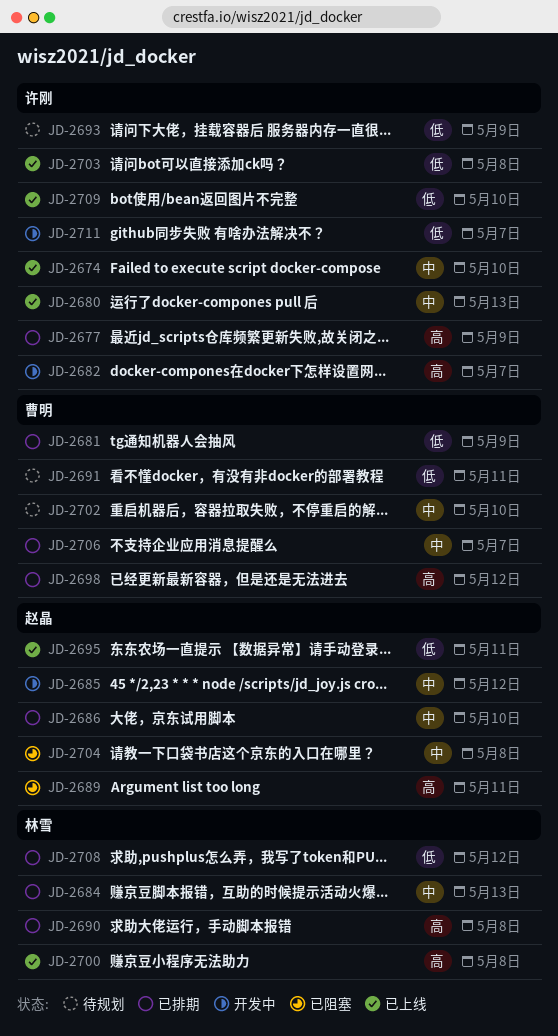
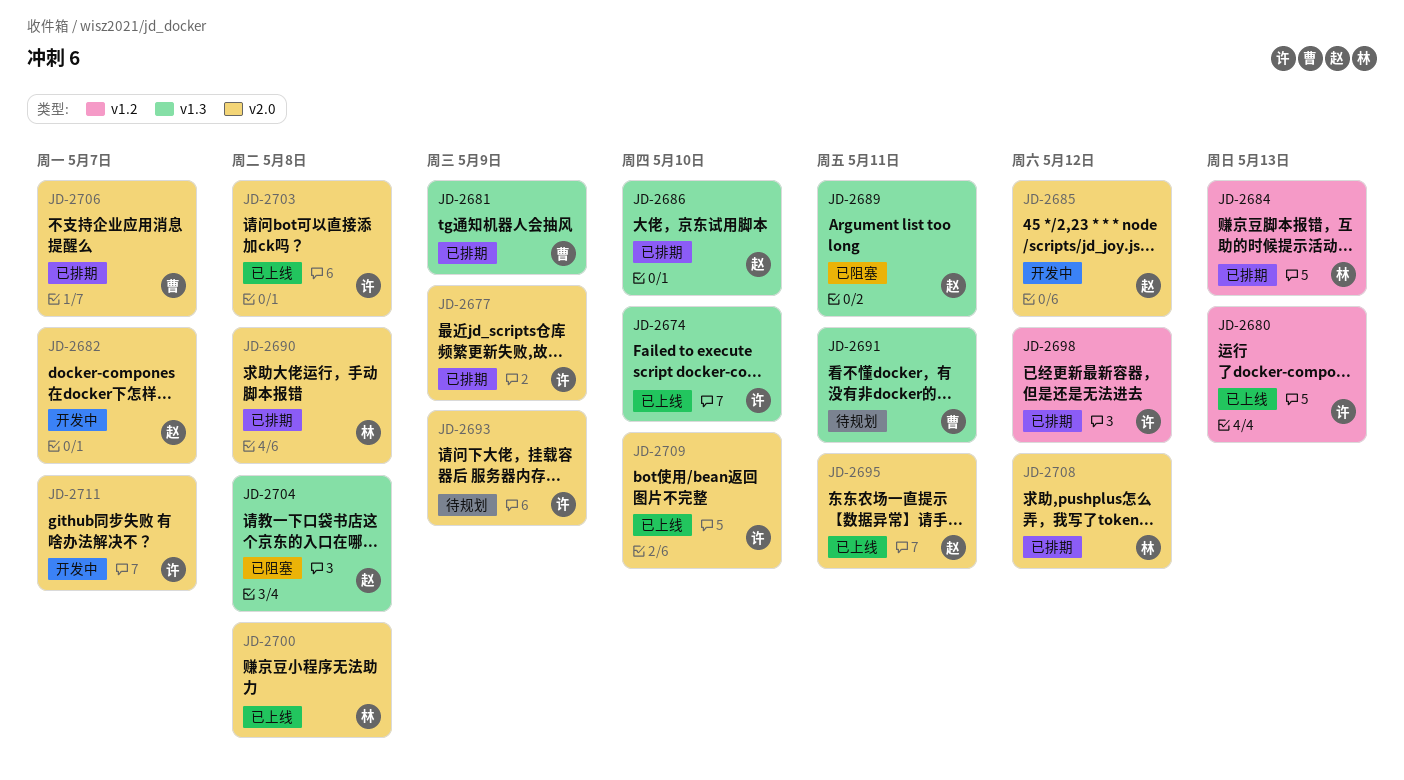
JD-2682, owner: 许刚 -> 赵晶
JD-2698, owner: 曹明 -> 许刚
JD-2702: present -> none

